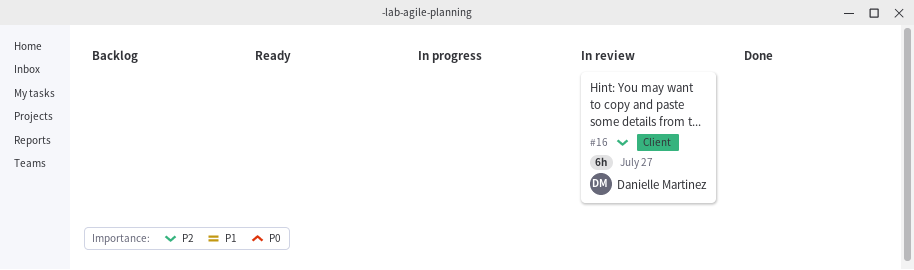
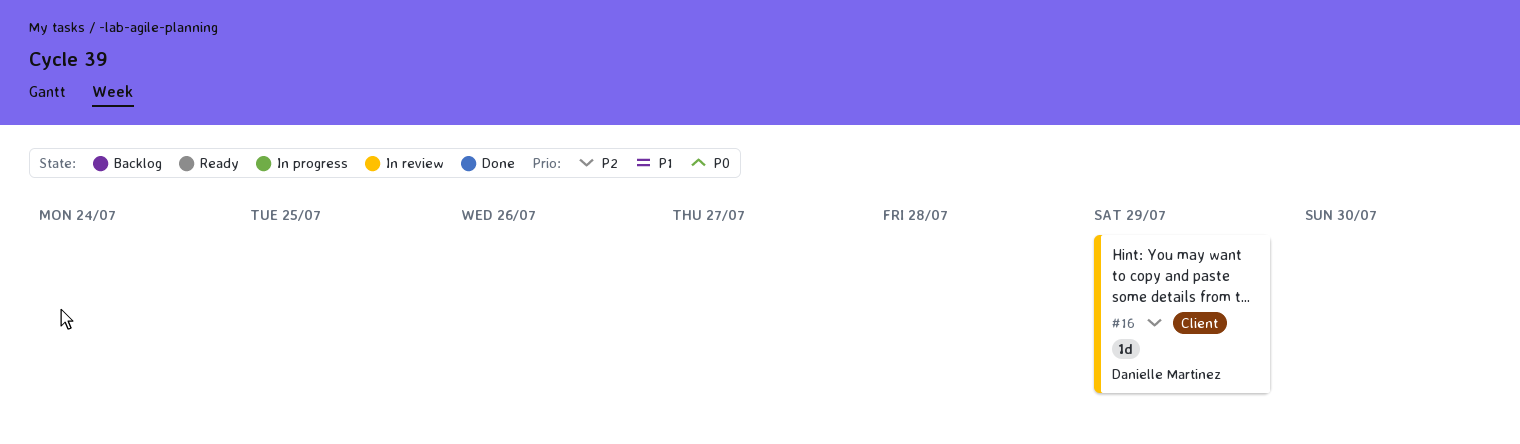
#16, estimate: 6h -> 1d
#16, due: Jul 27 -> Jul 29

